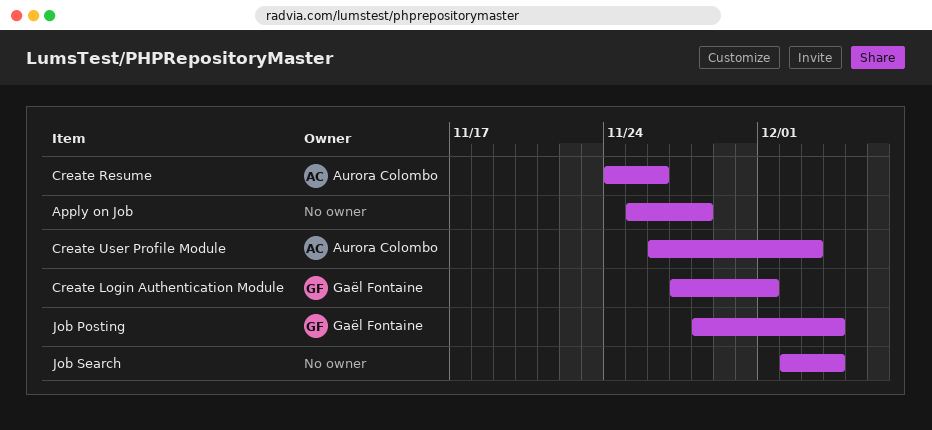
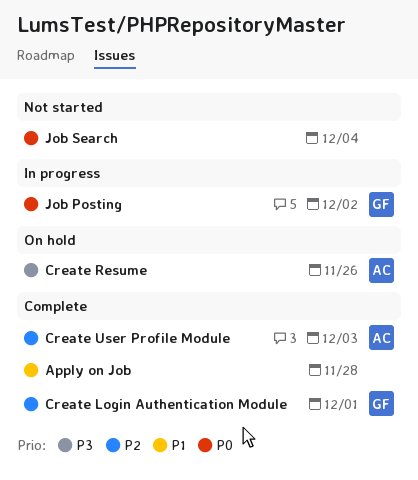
Job Posting, due: Dec 4 -> Dec 2

